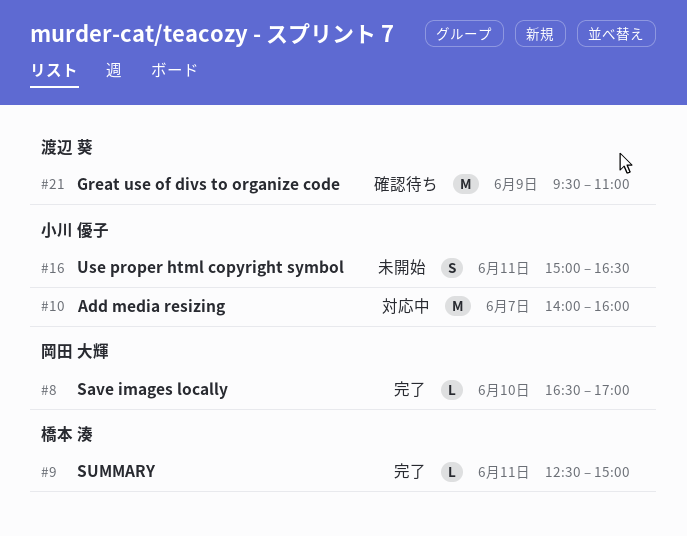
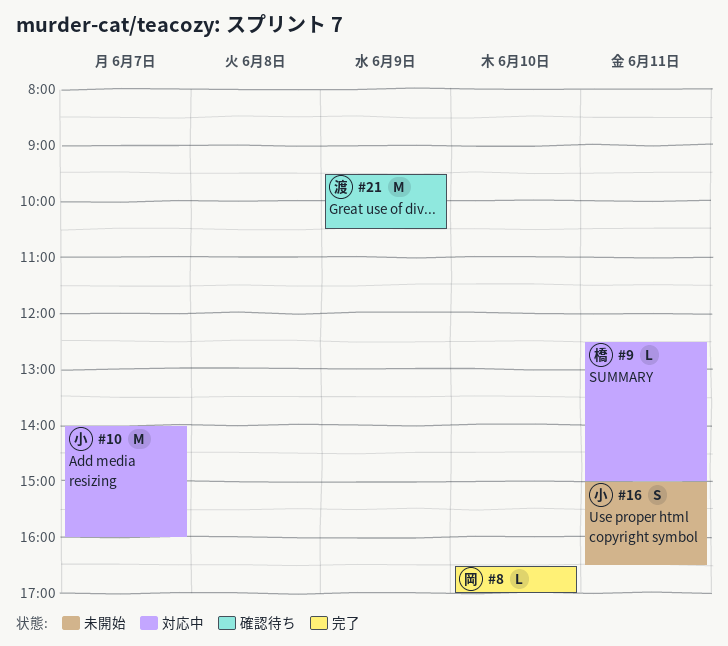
#9, status: 完了 -> 対応中
#21, ends: 11:00 -> 10:30

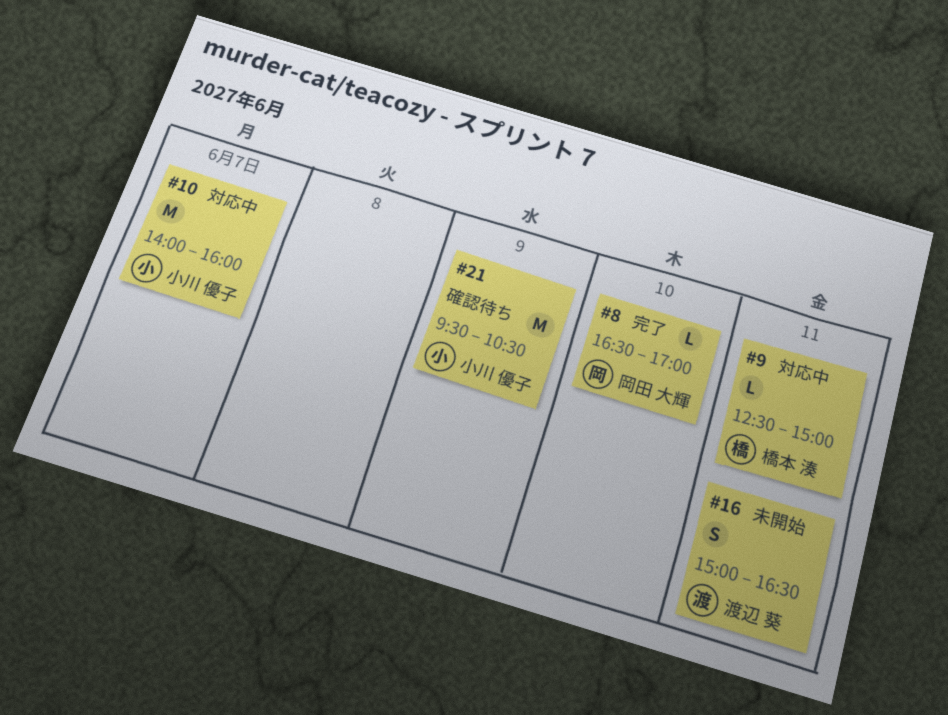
#16, owner: 小川 優子 -> 渡辺 葵
#21, owner: 渡辺 葵 -> 小川 優子

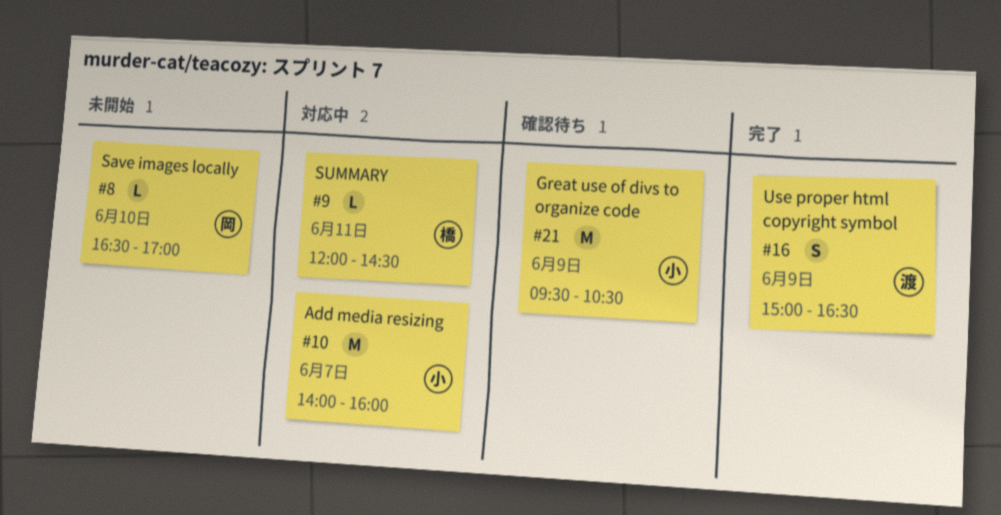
#8, status: 完了 -> 未開始
#9, begins: 12:30 -> 12:00
#9, ends: 15:00 -> 14:30
#16, status: 未開始 -> 完了
#16, day: Jun 11 -> Jun 9

